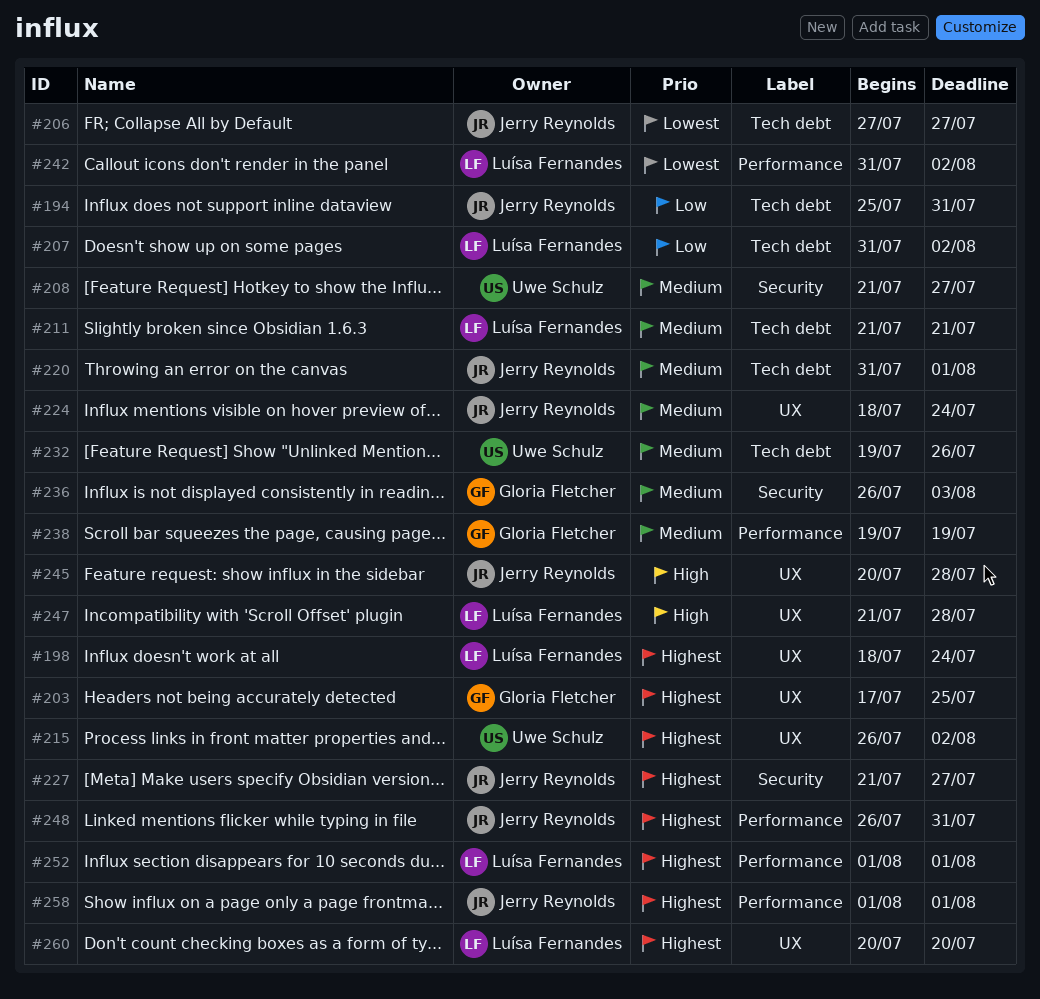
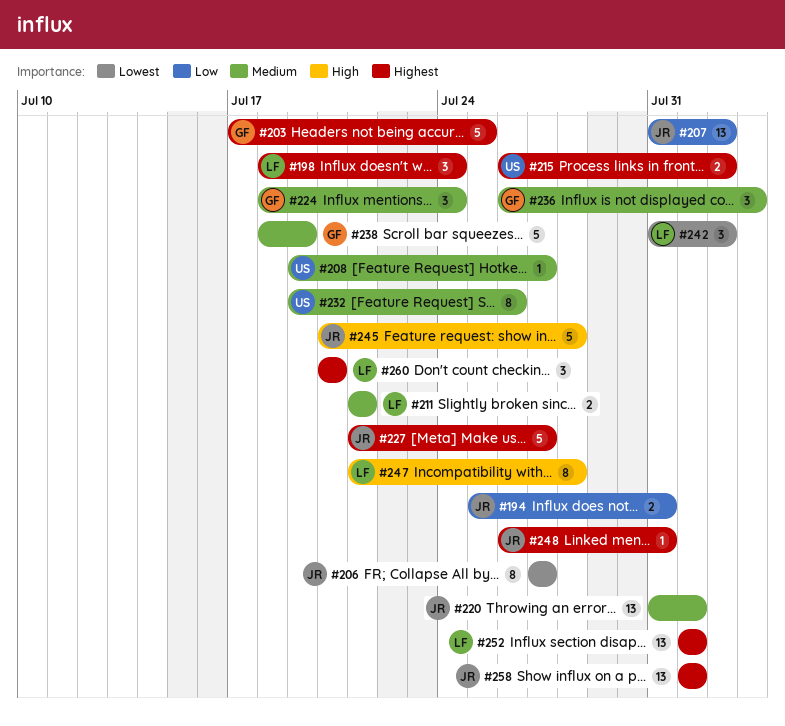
#207, owner: Luísa Fernandes -> Jerry Reynolds
#208, start: Jul 21 -> Jul 19
#224, owner: Jerry Reynolds -> Gloria Fletcher
#238, start: Jul 19 -> Jul 18

